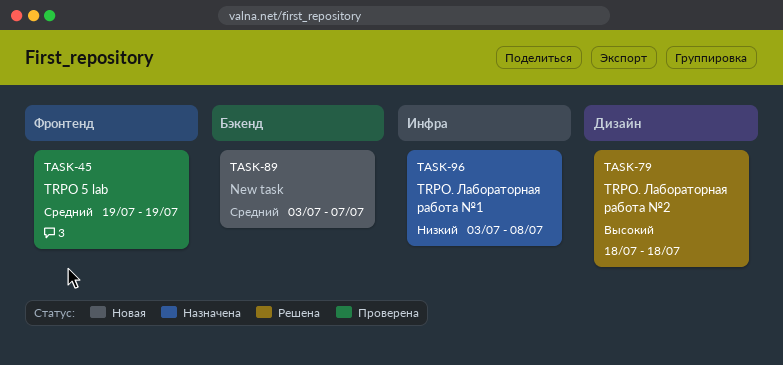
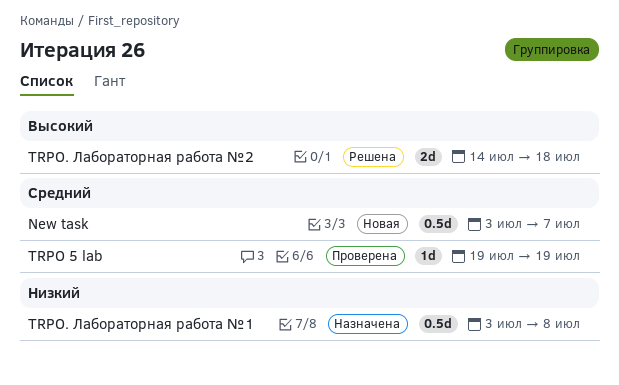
TRPO. Лабораторная работа №2, start: Jul 18 -> Jul 14

